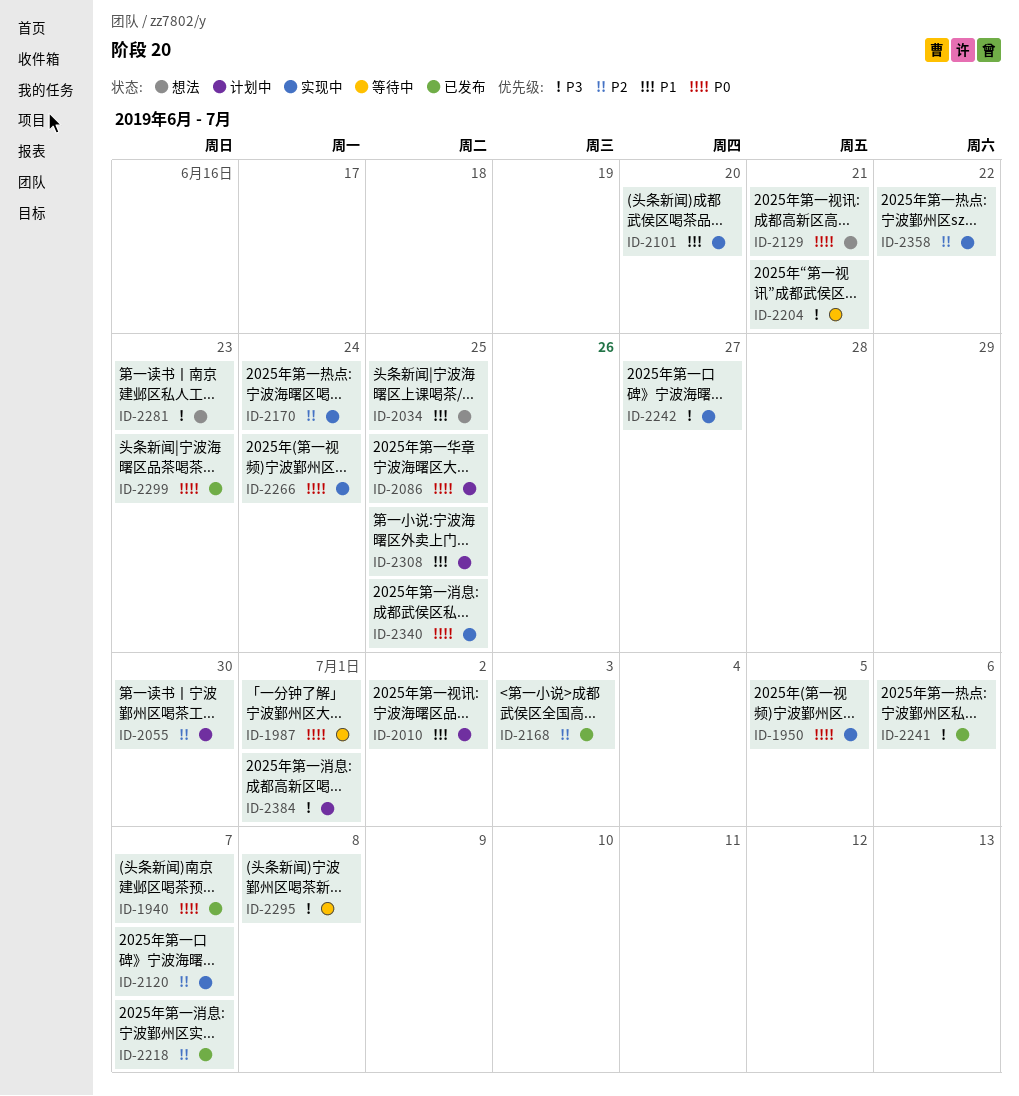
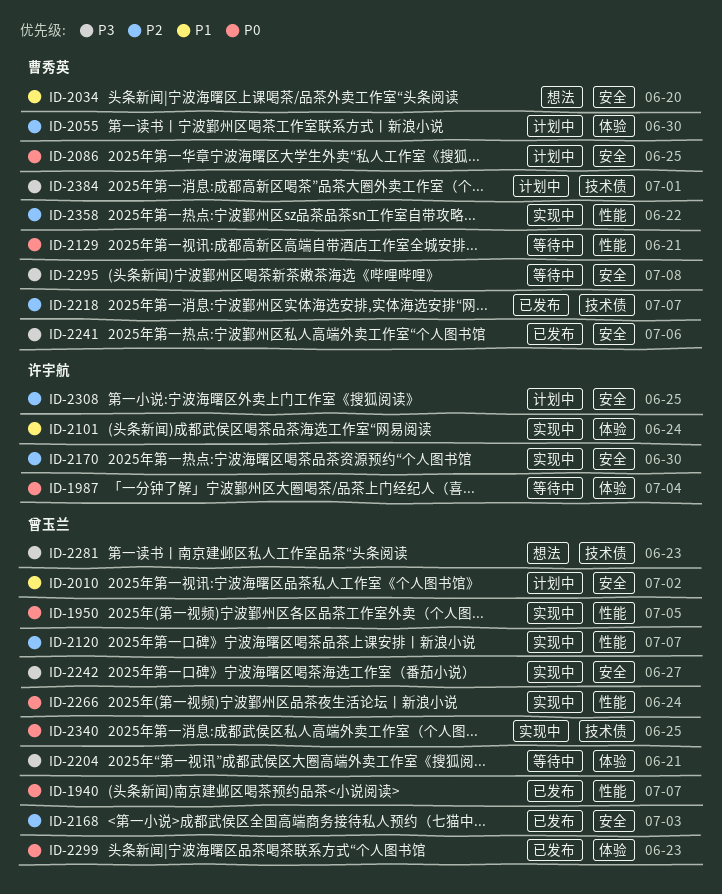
ID-1987, due: Jul 1 -> Jul 4
ID-2034, due: Jun 25 -> Jun 20
ID-2101, due: Jun 20 -> Jun 24
ID-2129, status: 想法 -> 等待中
ID-2170, due: Jun 24 -> Jun 30
ID-2308, priority: P1 -> P2

